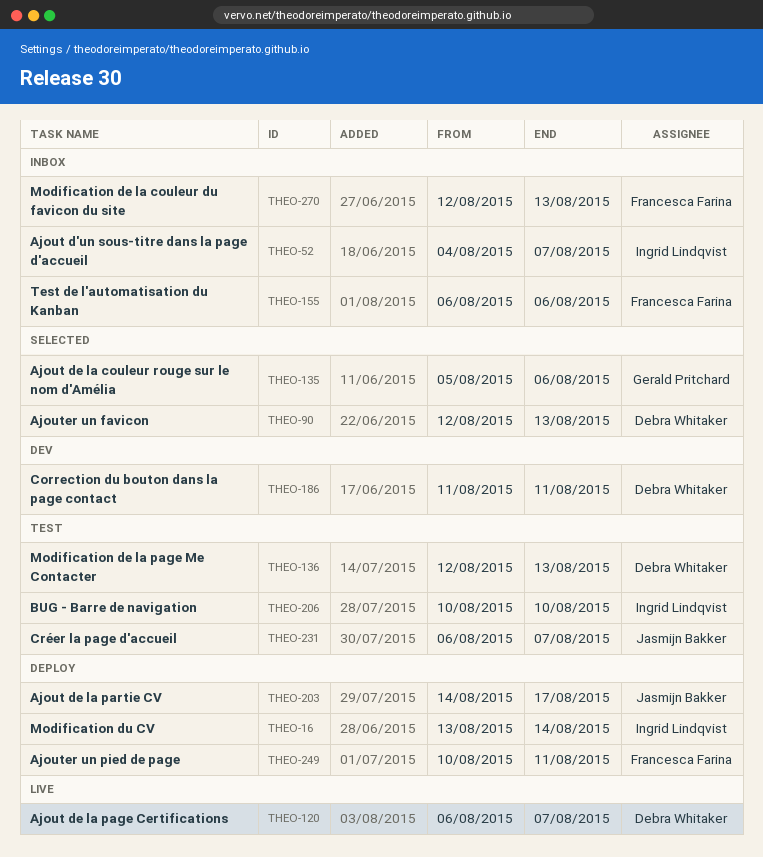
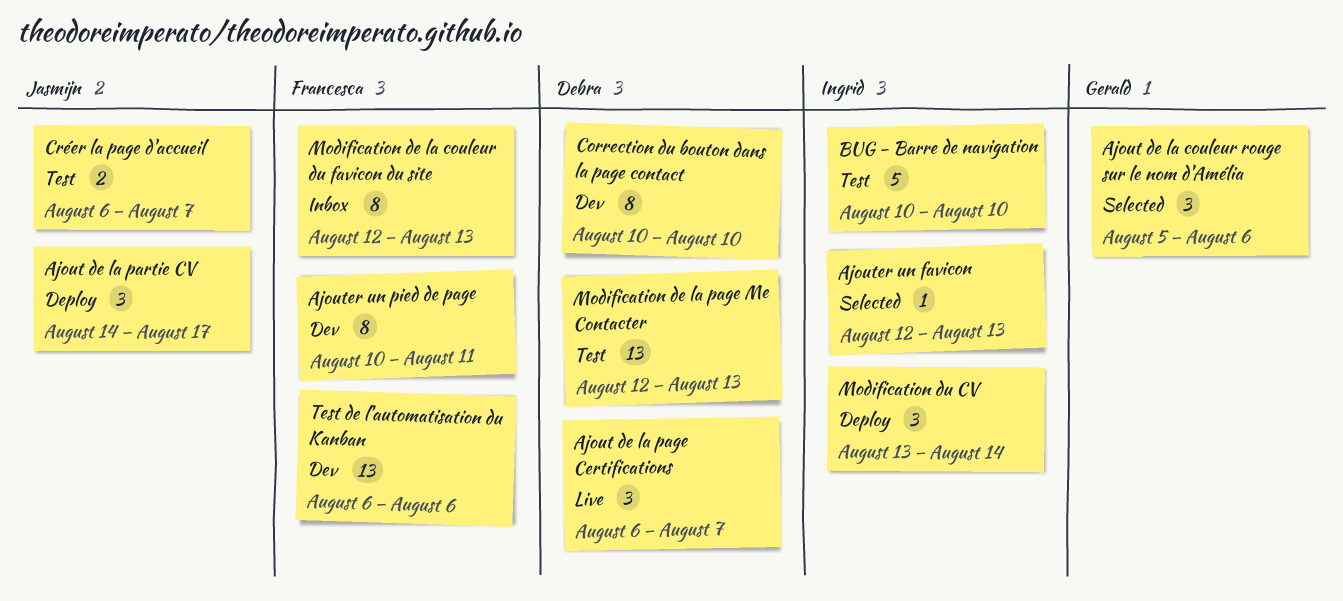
Ajout d'un sous-titre dans la page d'accueil: present -> none
Ajouter un favicon, owner: Debra Whitaker -> Ingrid Lindqvist
Ajouter un pied de page, status: Deploy -> Dev
Correction du bouton dans la page contact, start: Aug 11 -> Aug 10
Correction du bouton dans la page contact, due: Aug 11 -> Aug 10
Test de l'automatisation du Kanban, status: Inbox -> Dev

